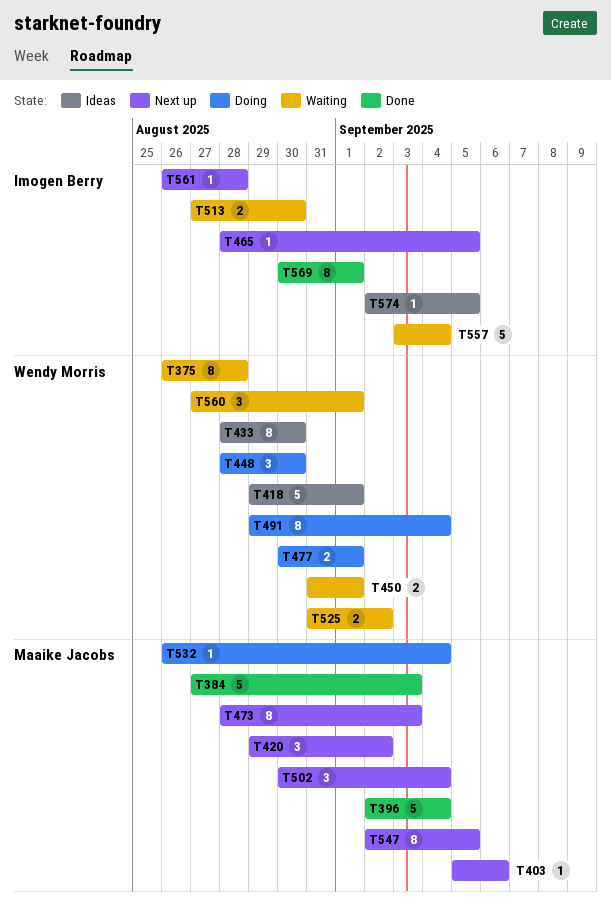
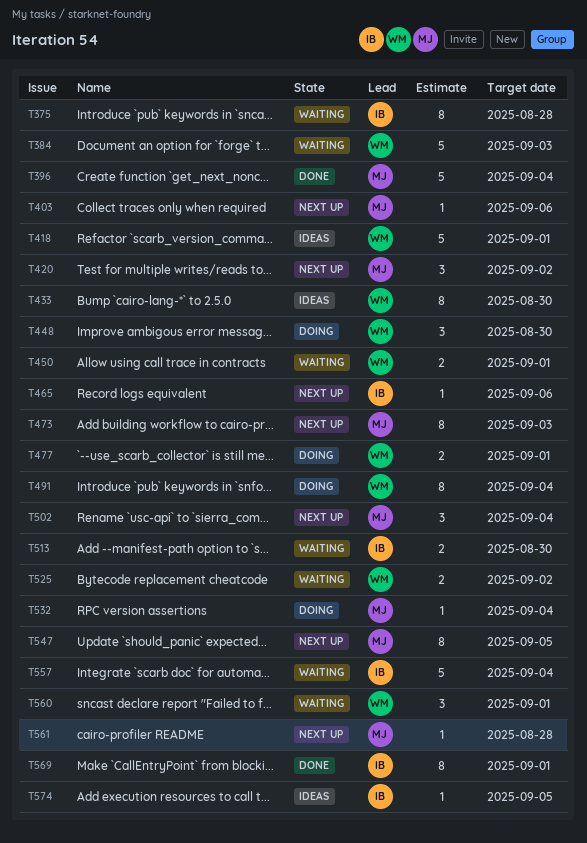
T375, owner: Wendy Morris -> Imogen Berry
T384, status: Done -> Waiting
T384, owner: Maaike Jacobs -> Wendy Morris
T465, due: Sep 5 -> Sep 6
T561, owner: Imogen Berry -> Maaike Jacobs

